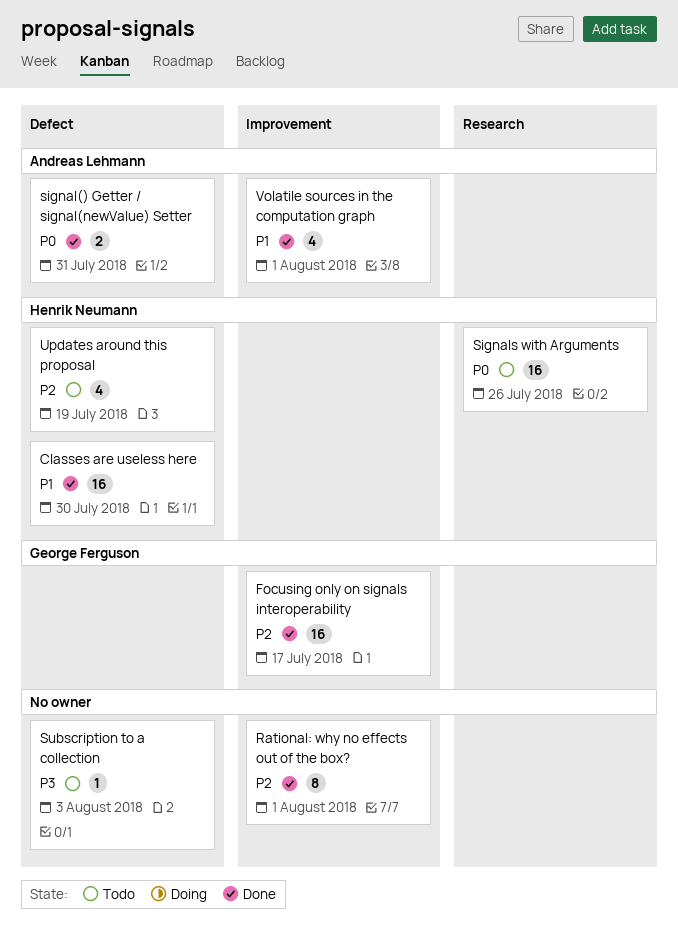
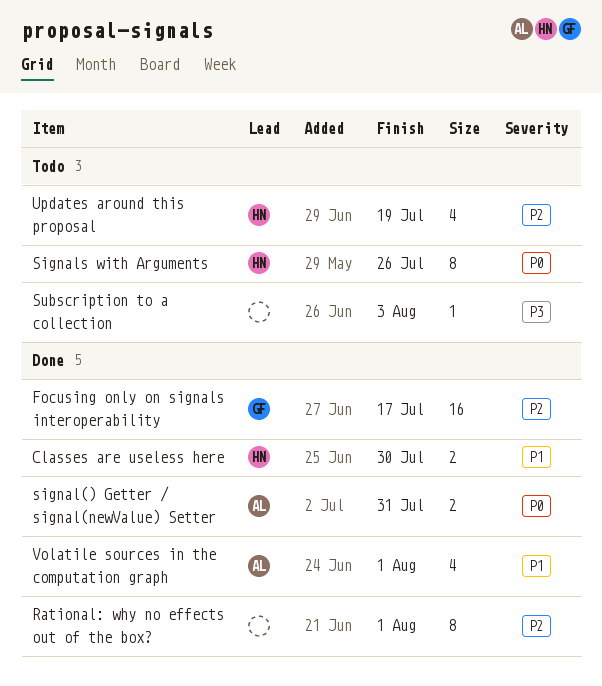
Classes are useless here, estimate: 16 -> 2
Signals with Arguments, estimate: 16 -> 8

